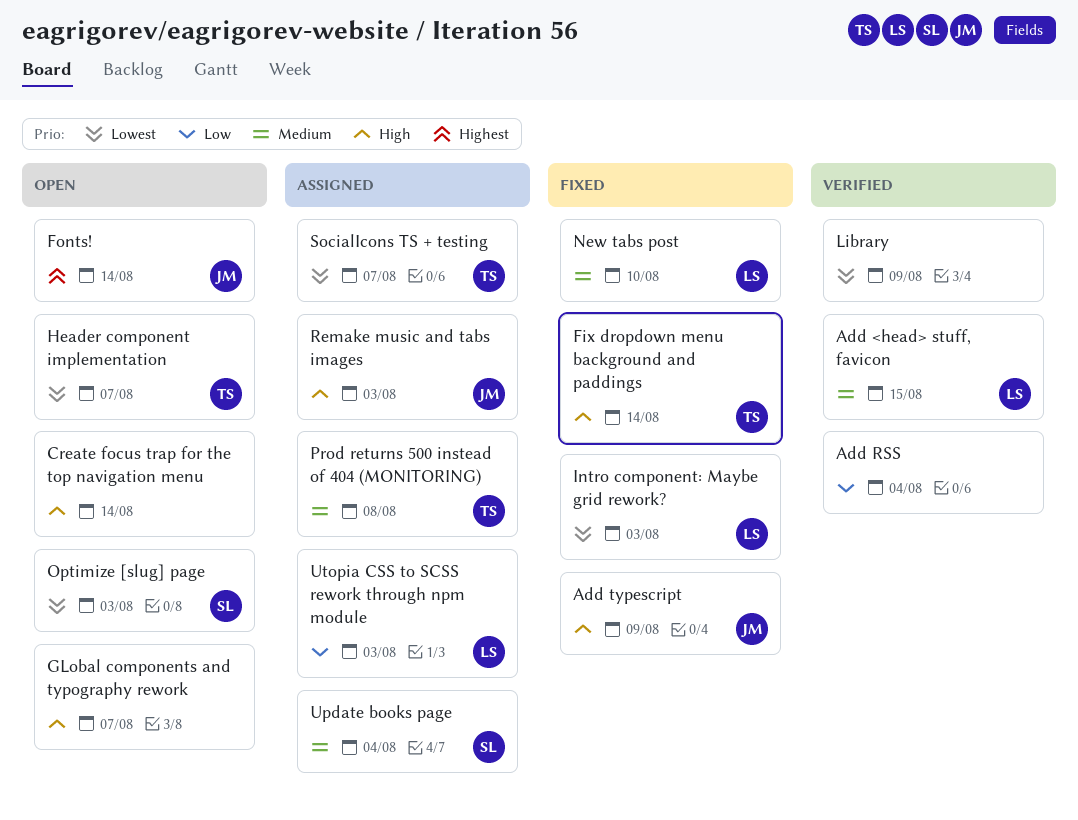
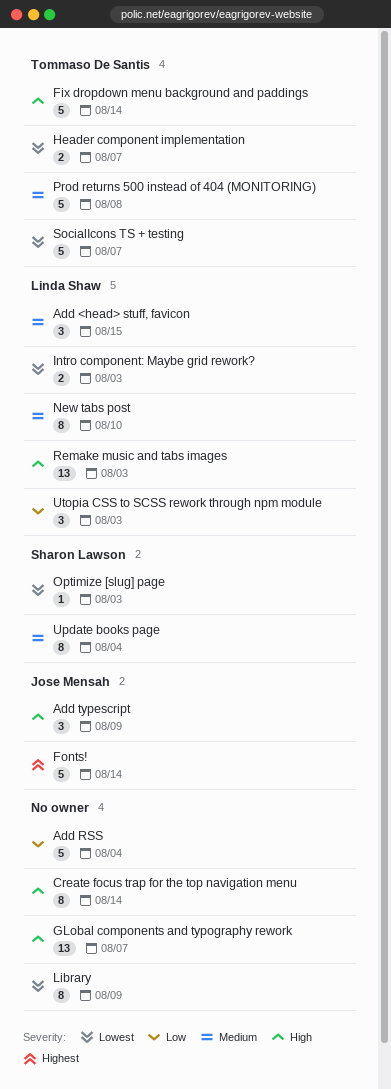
Remake music and tabs images, owner: Jose Mensah -> Linda Shaw

